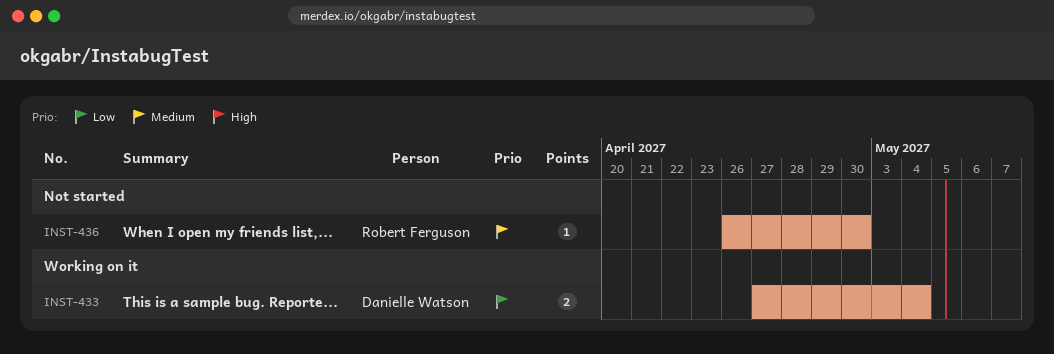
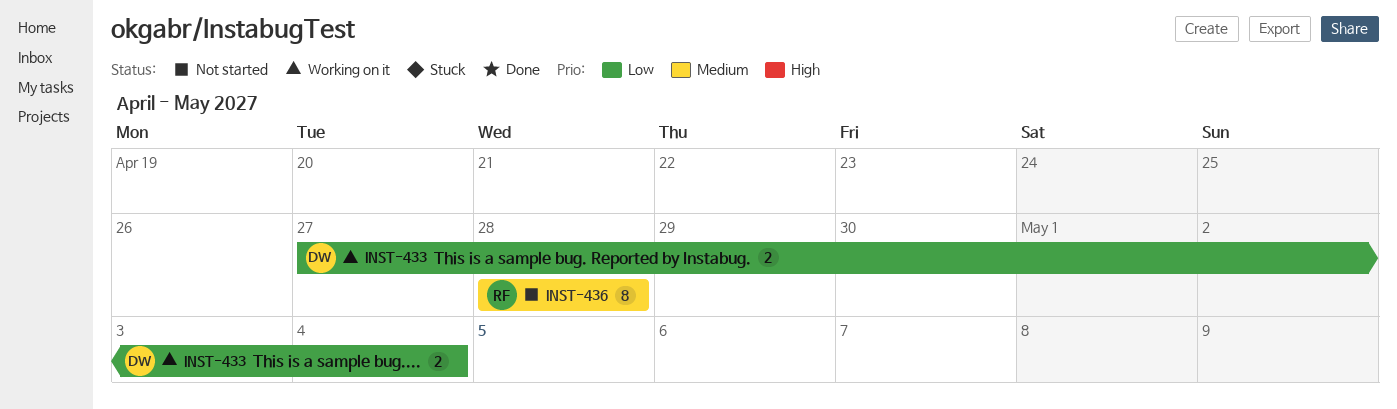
INST-436, estimate: 1 -> 8
INST-436, start: Apr 26 -> Apr 28
INST-436, due: Apr 30 -> Apr 28

